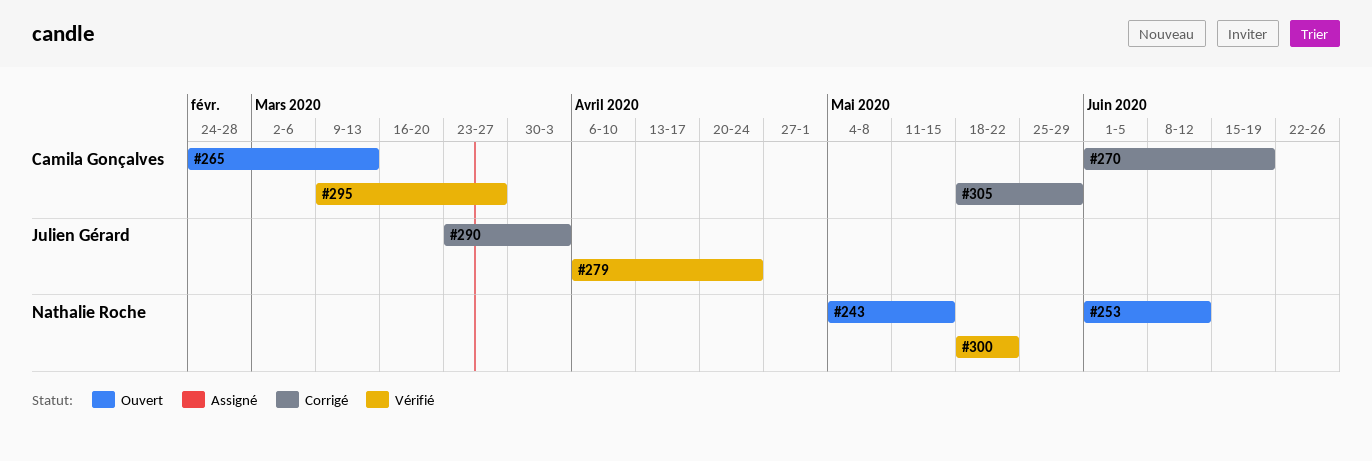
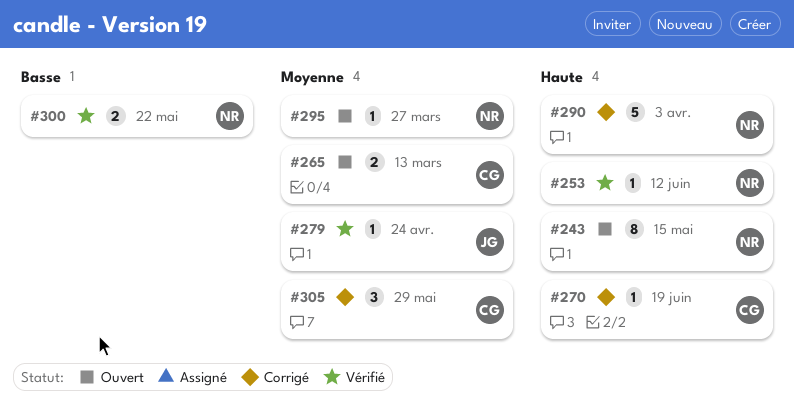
#253, status: Ouvert -> Vérifié
#290, owner: Julien Gérard -> Nathalie Roche
#295, status: Vérifié -> Ouvert
#295, owner: Camila Gonçalves -> Nathalie Roche

